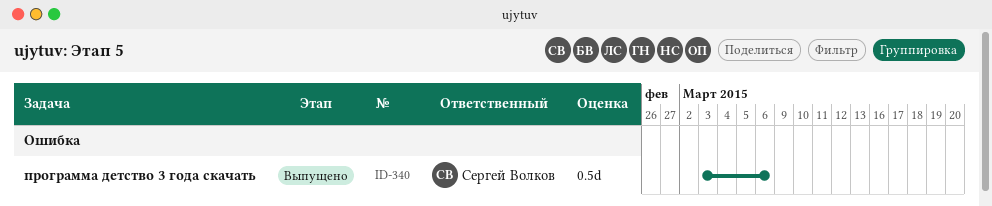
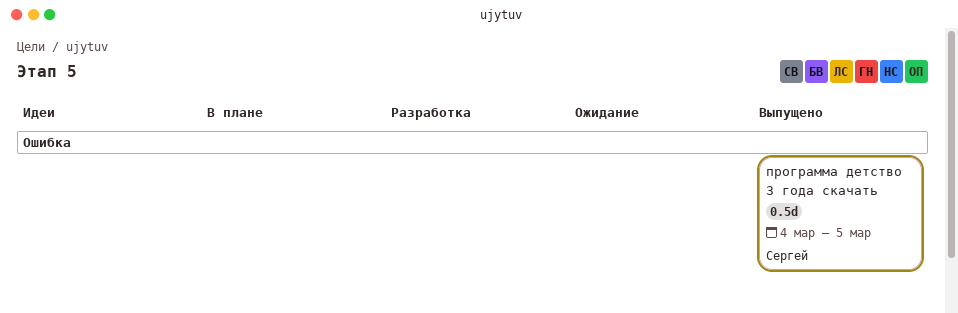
программа детство 3 года скачать, start: Mar 3 -> Mar 4
программа детство 3 года скачать, due: Mar 6 -> Mar 5

